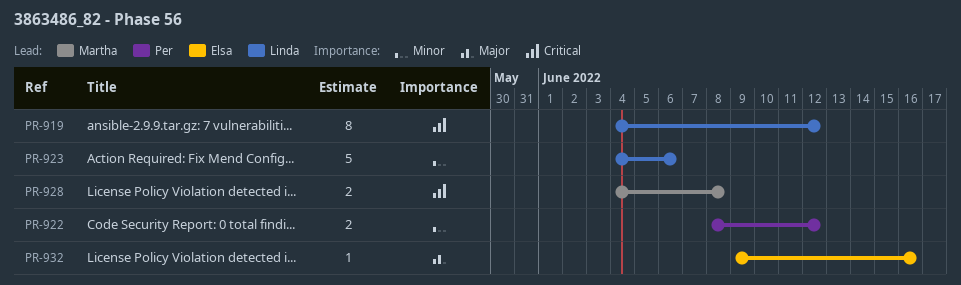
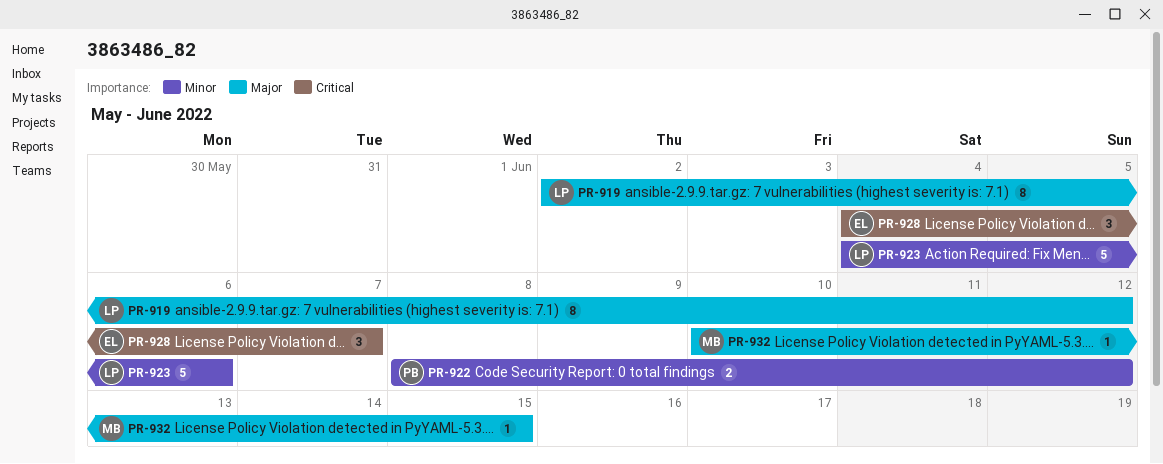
PR-919, priority: Critical -> Major
PR-919, start: Jun 4 -> Jun 2
PR-928, owner: Martha -> Elsa
PR-928, estimate: 2 -> 3
PR-928, due: Jun 8 -> Jun 7
PR-932, owner: Elsa -> Martha
PR-932, start: Jun 9 -> Jun 10
PR-932, due: Jun 16 -> Jun 15

